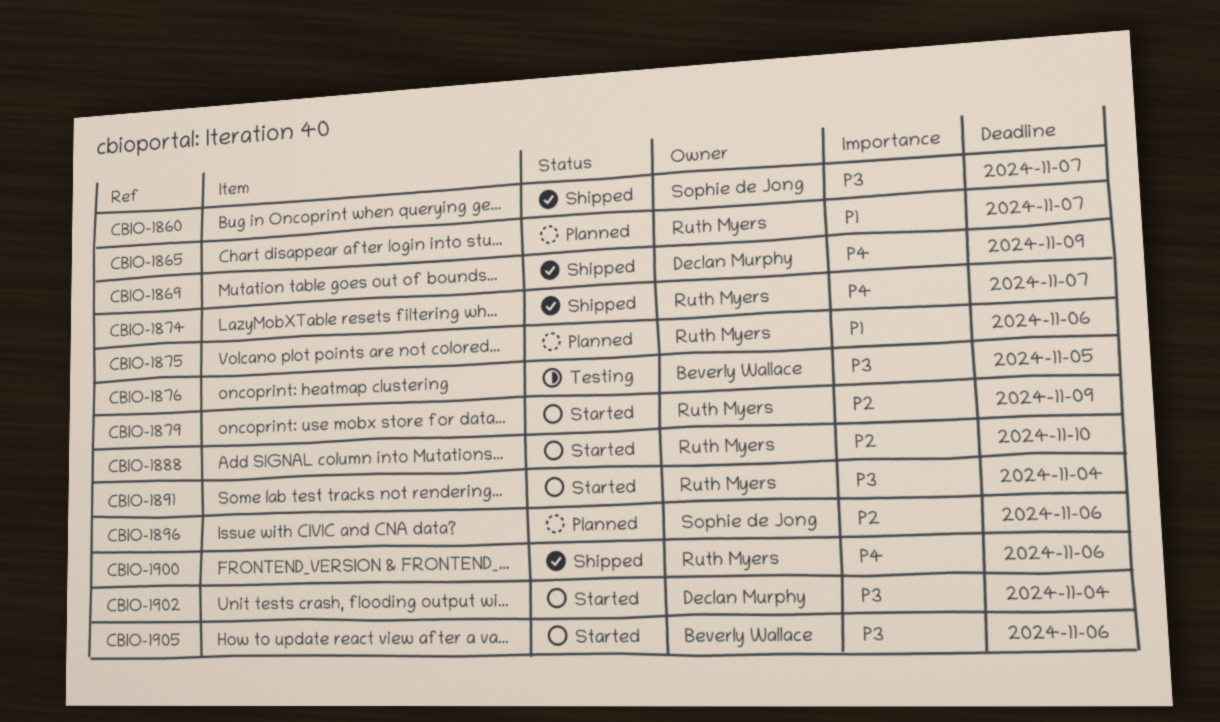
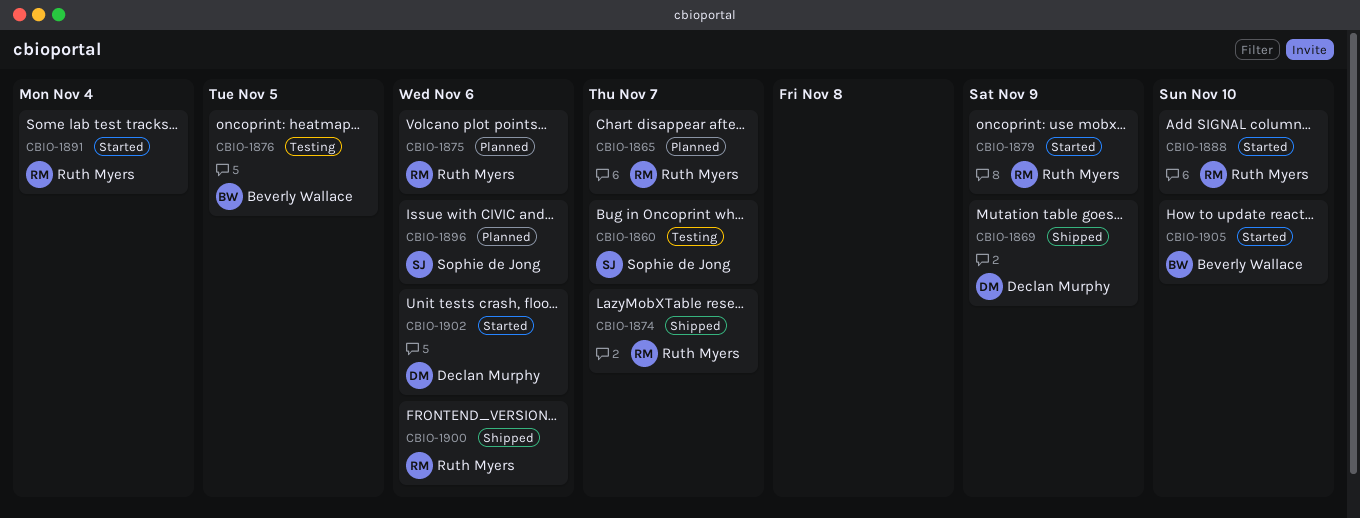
CBIO-1860, status: Shipped -> Testing
CBIO-1902, due: Nov 4 -> Nov 6
CBIO-1905, due: Nov 6 -> Nov 10

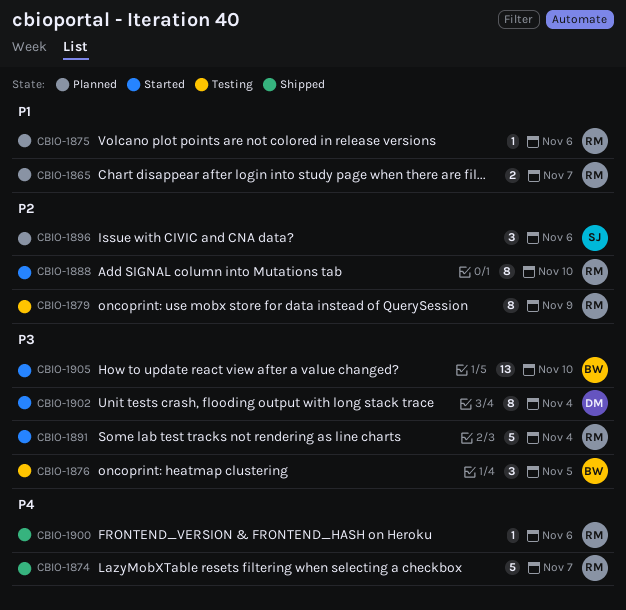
CBIO-1860: present -> none
CBIO-1869: present -> none
CBIO-1879, status: Started -> Testing
CBIO-1902, due: Nov 6 -> Nov 4

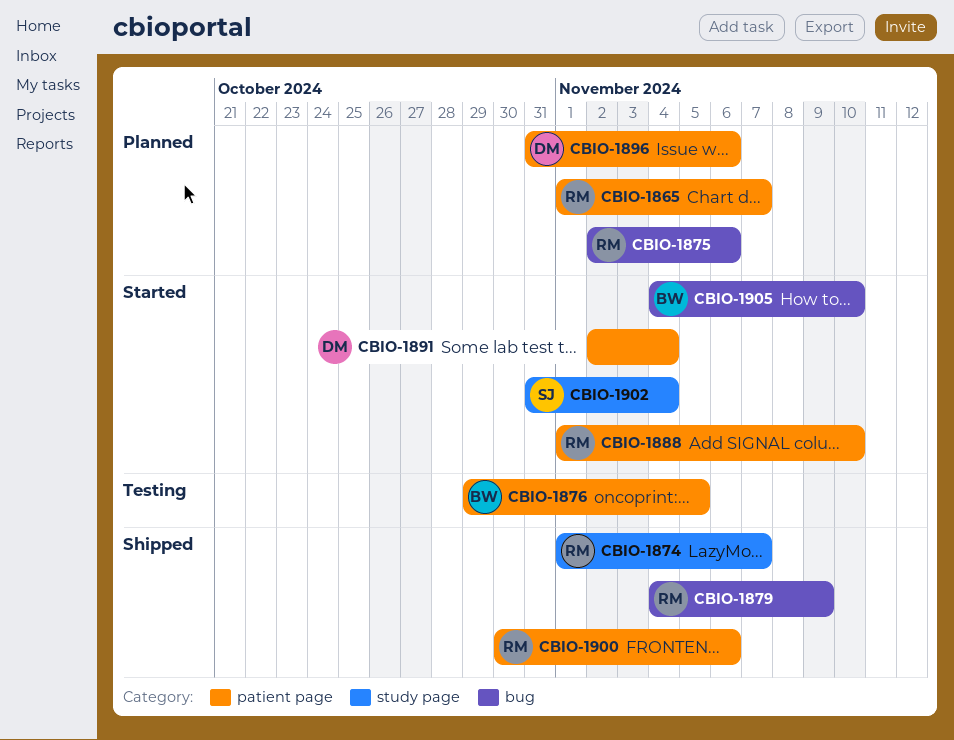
CBIO-1879, status: Testing -> Shipped
CBIO-1891, owner: RM -> DM
CBIO-1896, owner: SJ -> DM
CBIO-1902, owner: DM -> SJ

